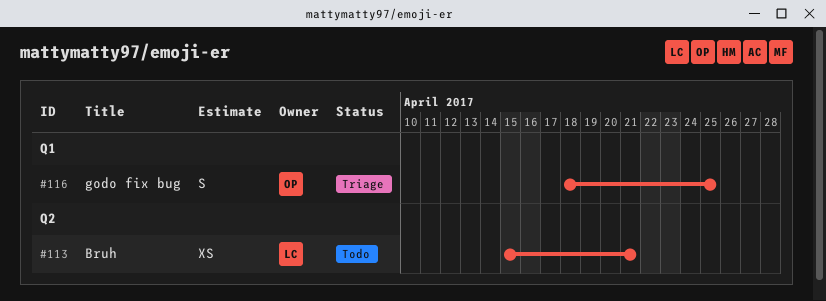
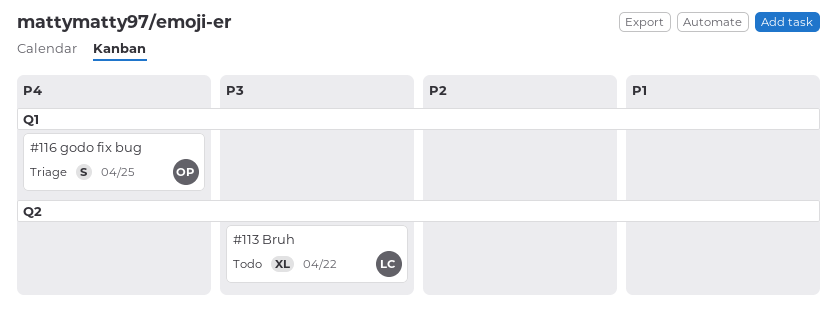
#113, estimate: XS -> XL
#113, due: Apr 21 -> Apr 22

